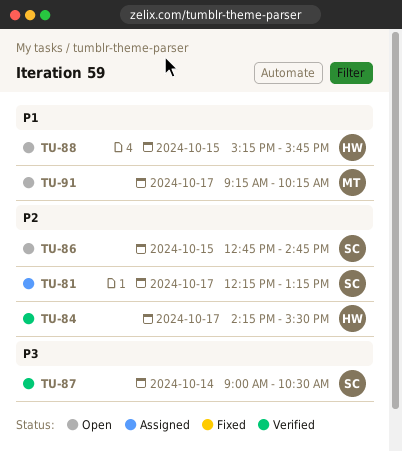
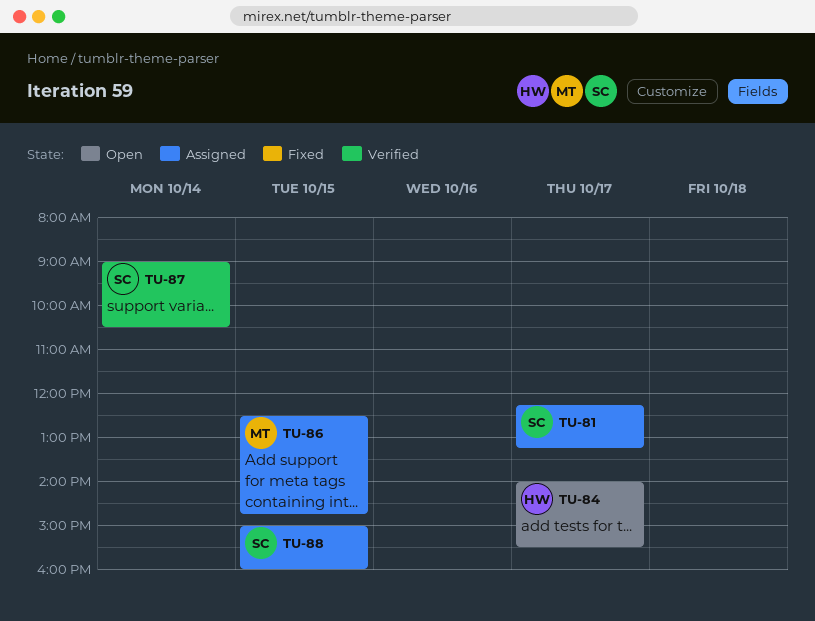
TU-84, status: Verified -> Open
TU-84, begins: 14:15 -> 14:00
TU-86, status: Open -> Assigned
TU-86, owner: SC -> MT
TU-86, begins: 12:45 -> 12:30
TU-88, status: Open -> Assigned
TU-88, owner: HW -> SC
TU-88, begins: 15:15 -> 15:00
TU-88, ends: 15:45 -> 16:00
TU-91: present -> none

